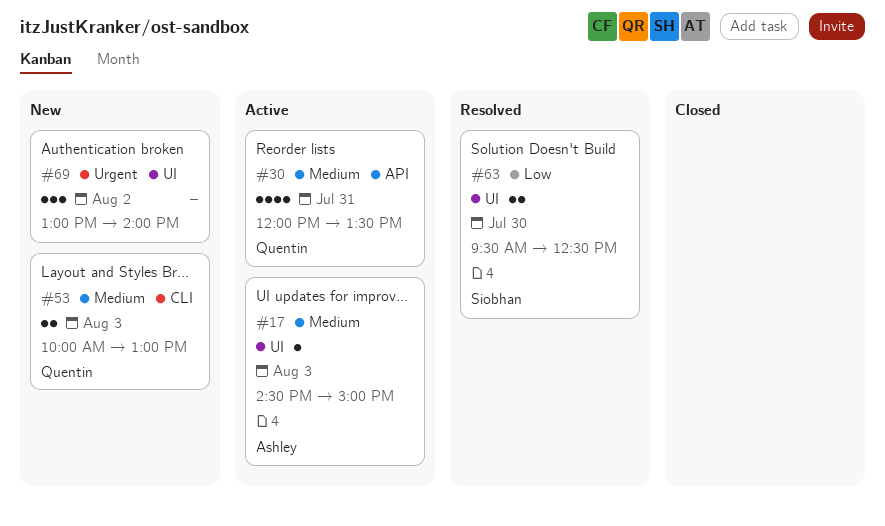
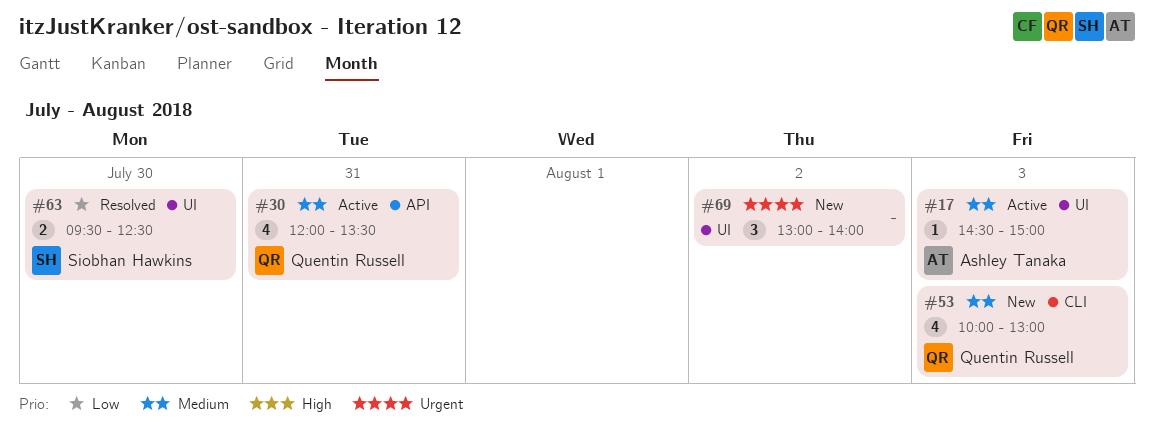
#53, estimate: 2 -> 4

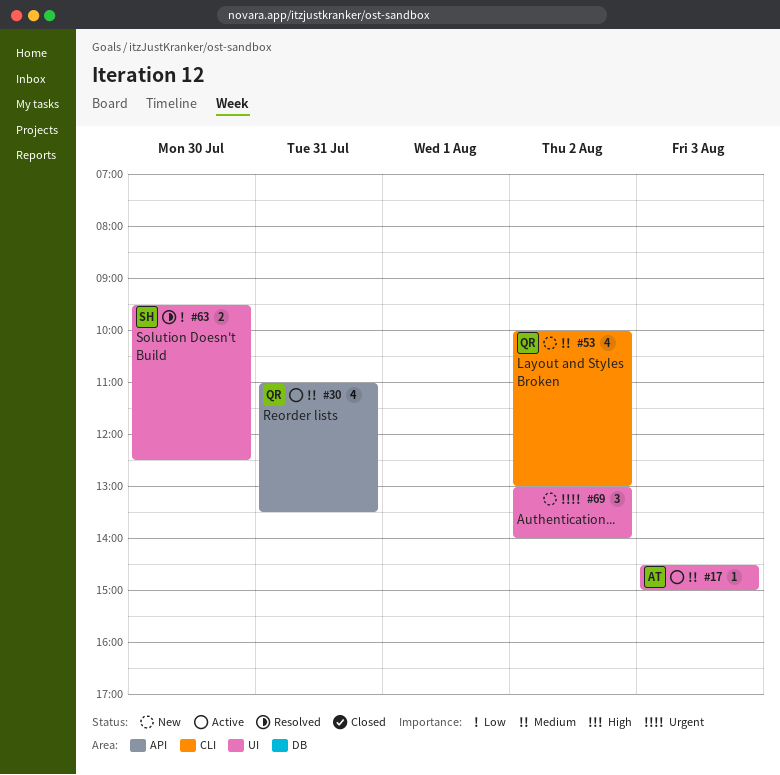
#30, begins: 12:00 -> 11:00
#53, day: Aug 3 -> Aug 2

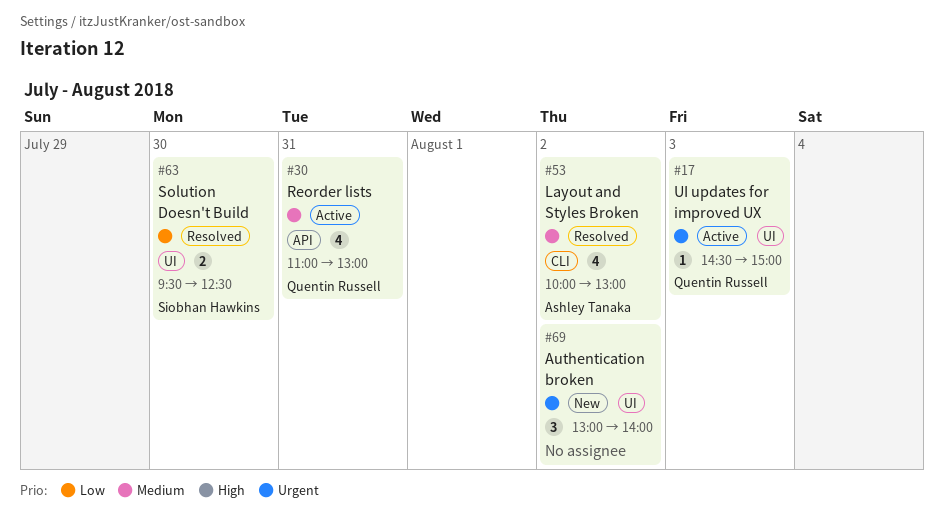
#17, owner: Ashley Tanaka -> Quentin Russell
#17, priority: Medium -> Urgent
#30, ends: 13:30 -> 13:00
#53, status: New -> Resolved
#53, owner: Quentin Russell -> Ashley Tanaka

